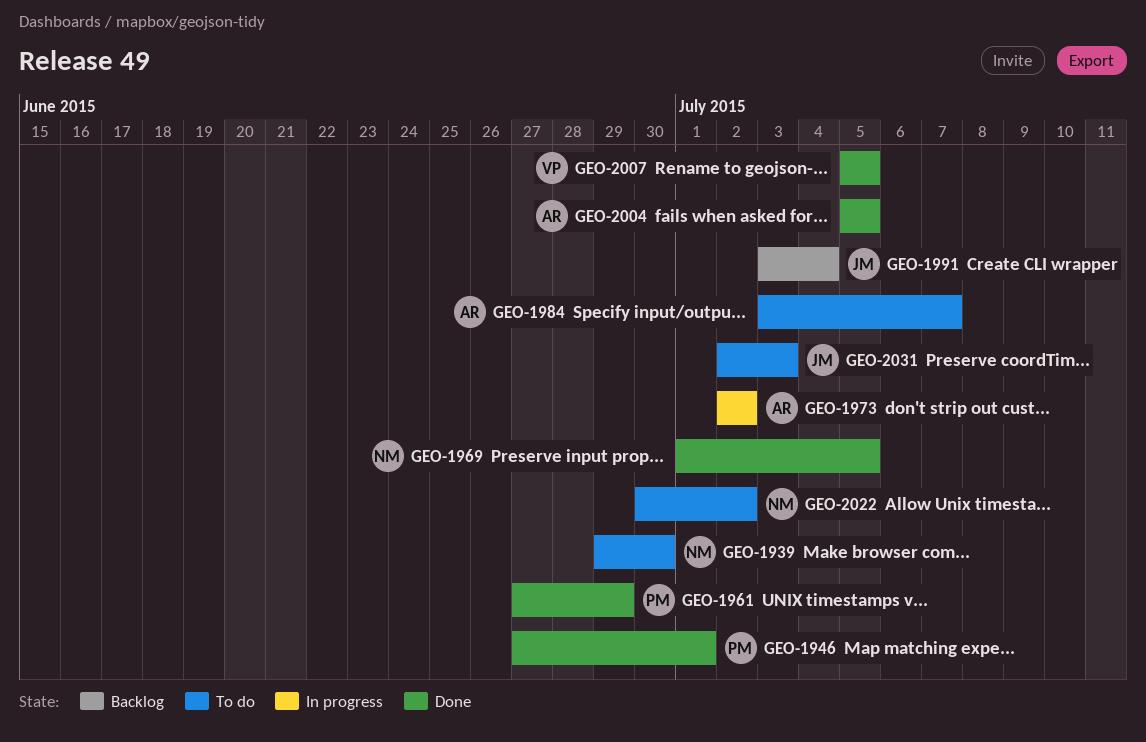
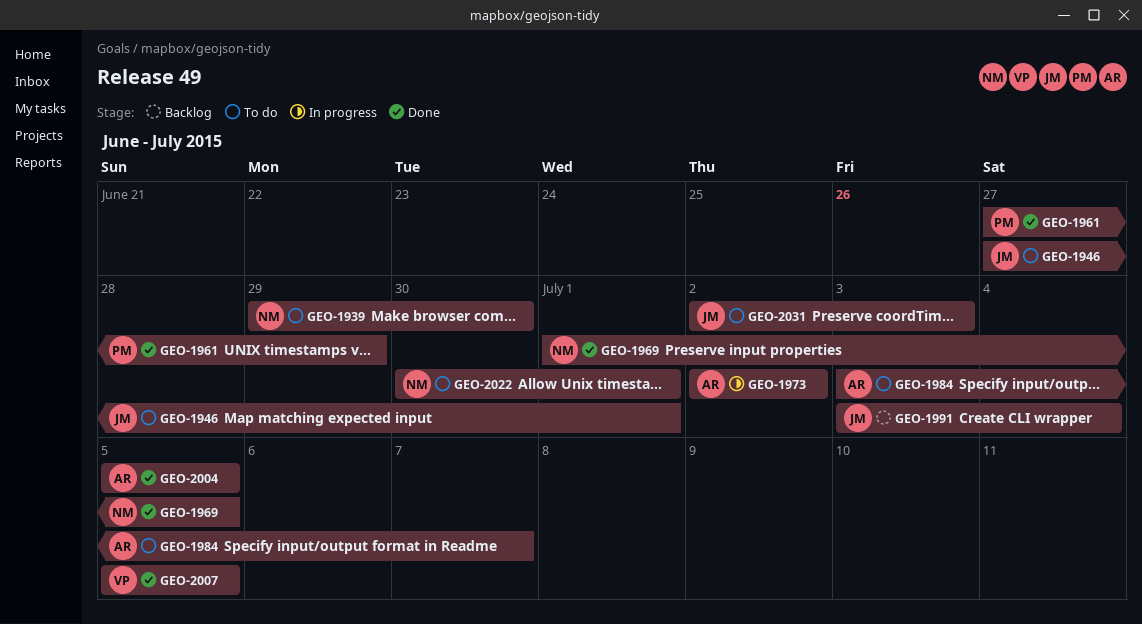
GEO-1946, status: Done -> To do
GEO-1946, owner: PM -> JM
GEO-2022, due: Jul 2 -> Jul 1

